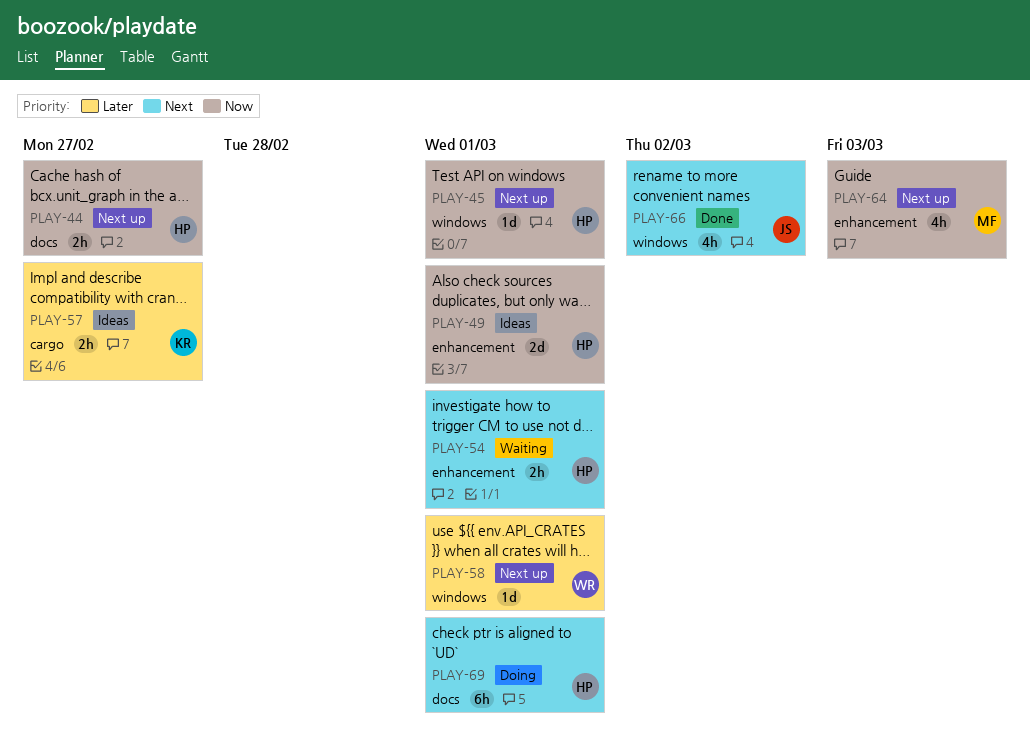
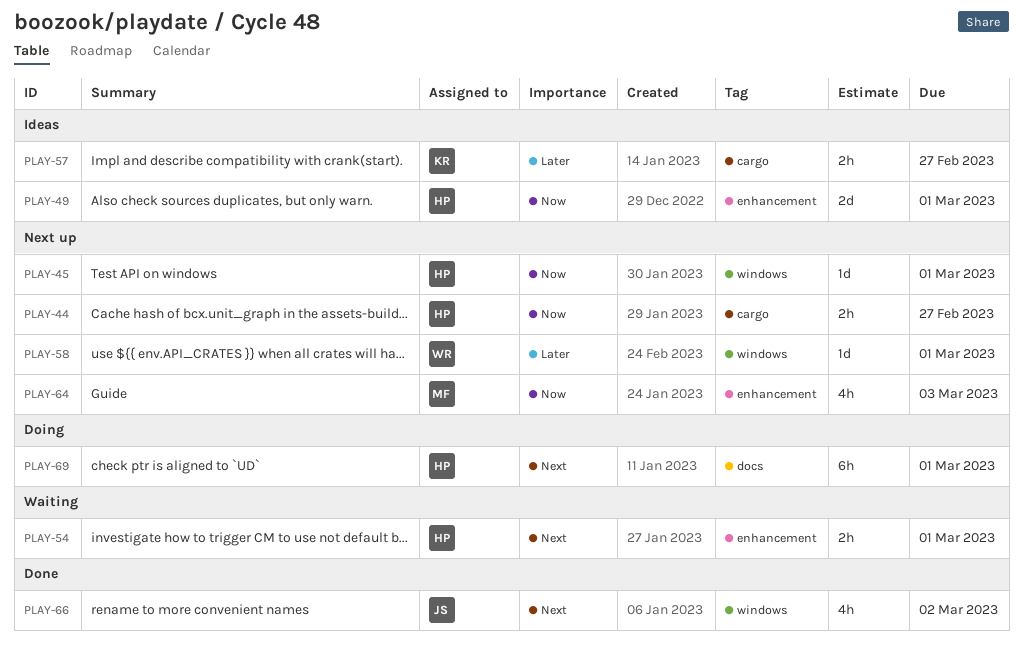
PLAY-44, label: docs -> cargo

